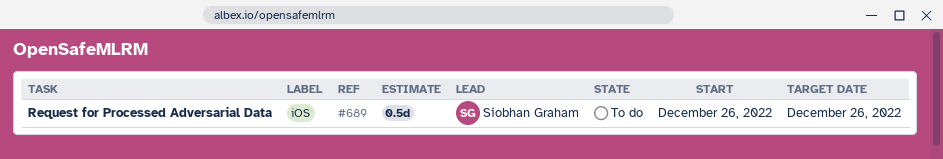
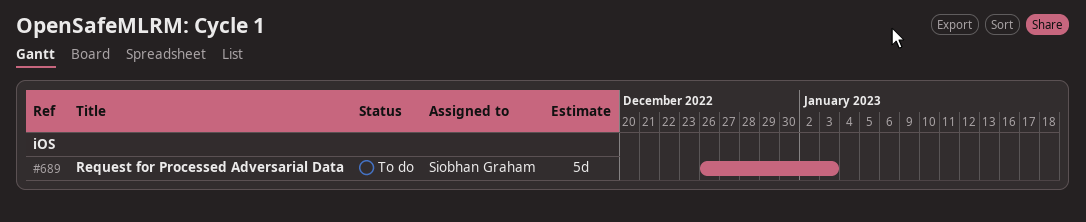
#689, estimate: 0.5d -> 5d
#689, due: Dec 26 -> Jan 3

